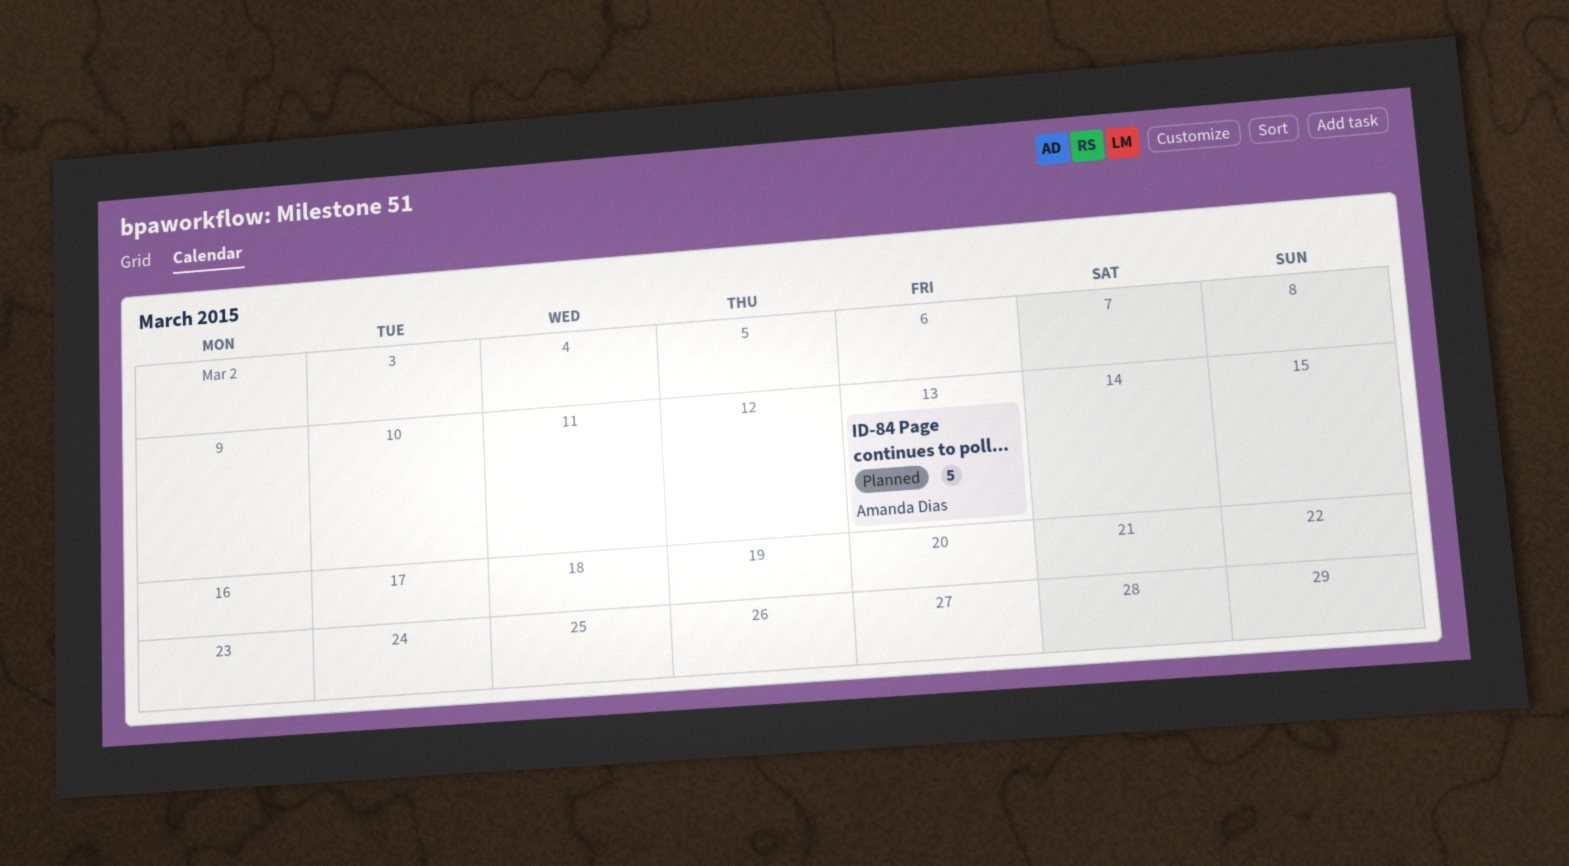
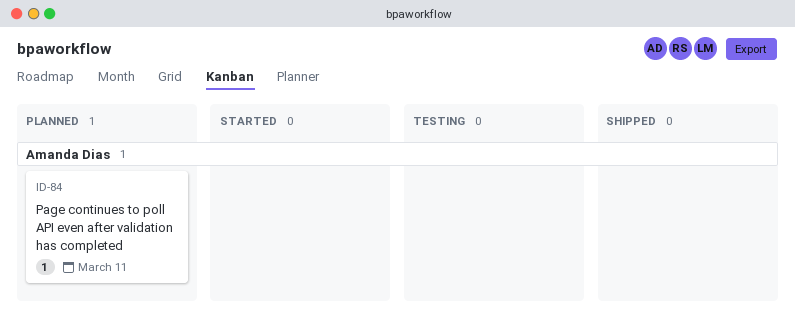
ID-84, estimate: 5 -> 1
ID-84, due: Mar 13 -> Mar 11

